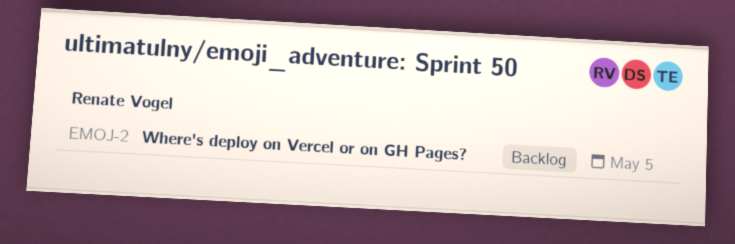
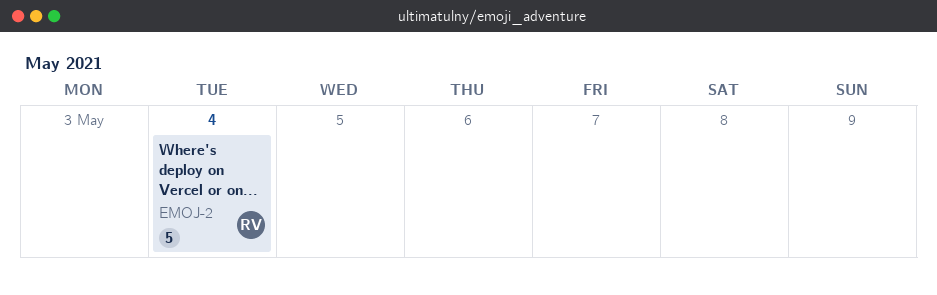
EMOJ-2, due: May 5 -> May 4

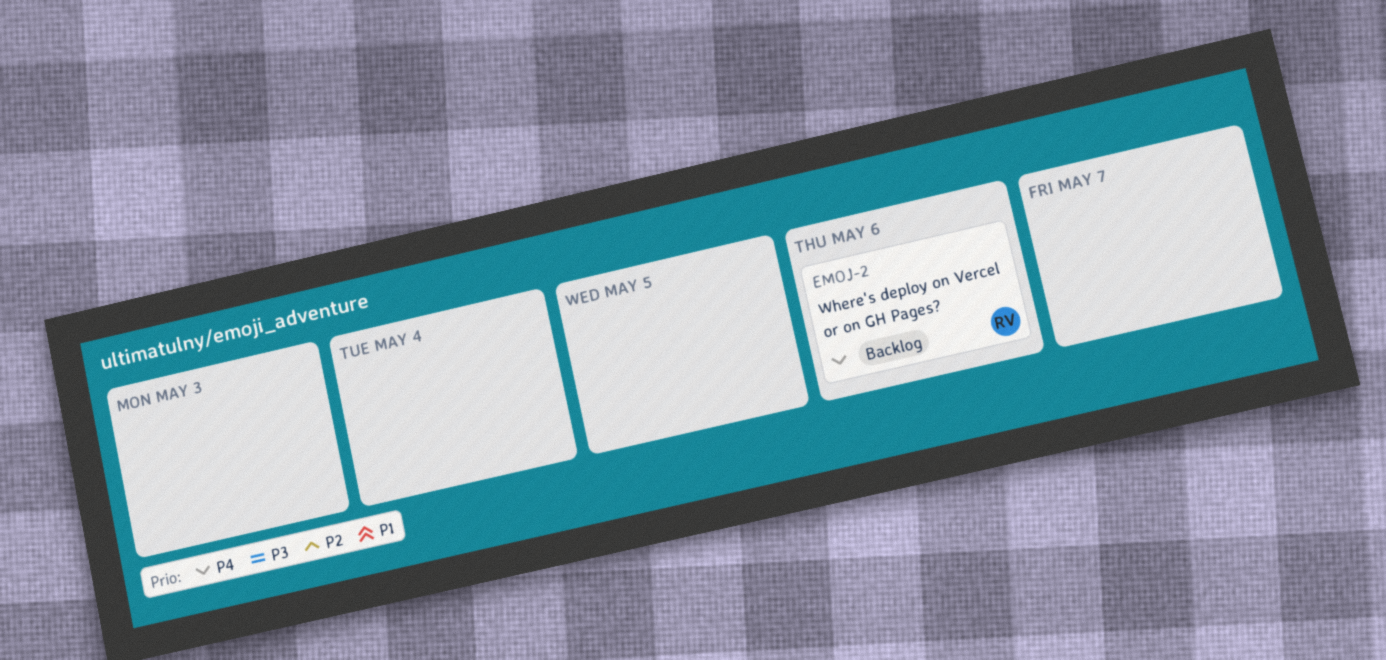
EMOJ-2, due: May 4 -> May 6

